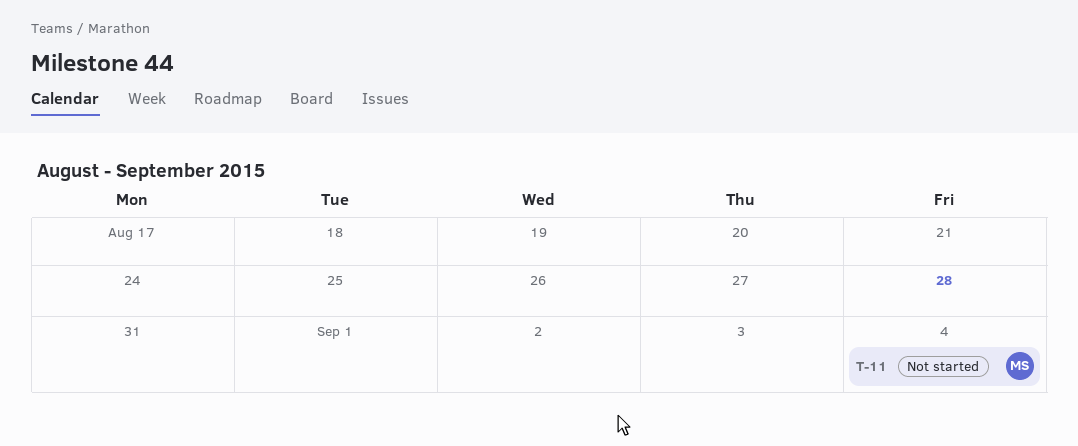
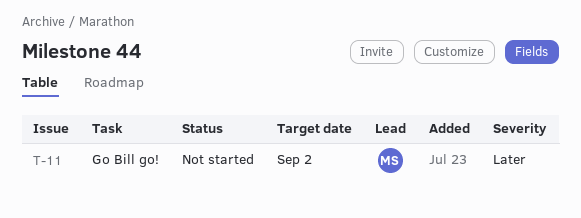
T-11, due: Sep 4 -> Sep 2

